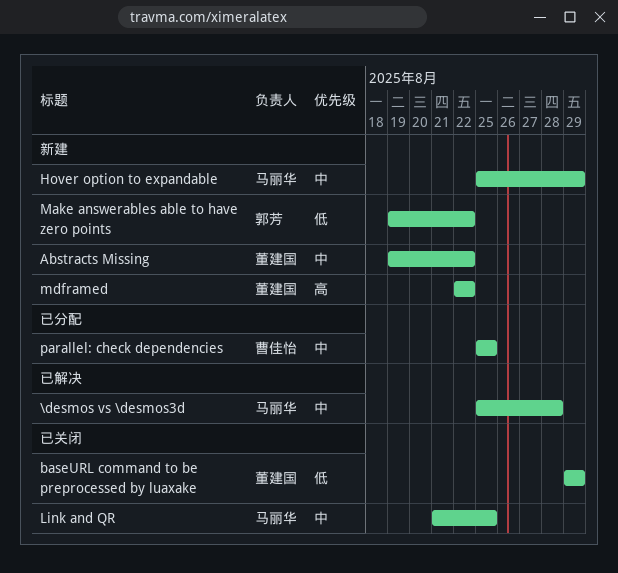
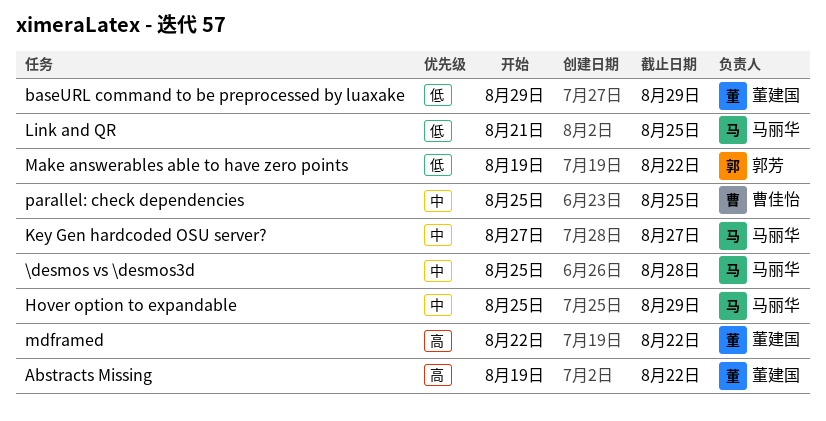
Abstracts Missing, priority: 中 -> 高
Key Gen hardcoded OSU server?: none -> present
Link and QR, priority: 中 -> 低

